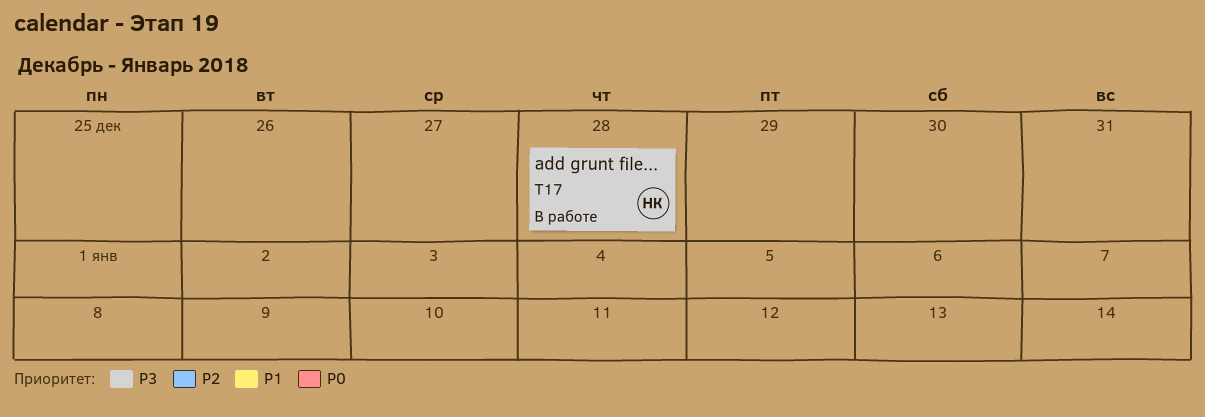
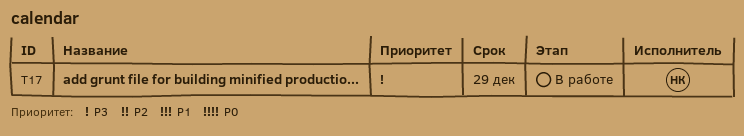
T17, due: Dec 28 -> Dec 29

